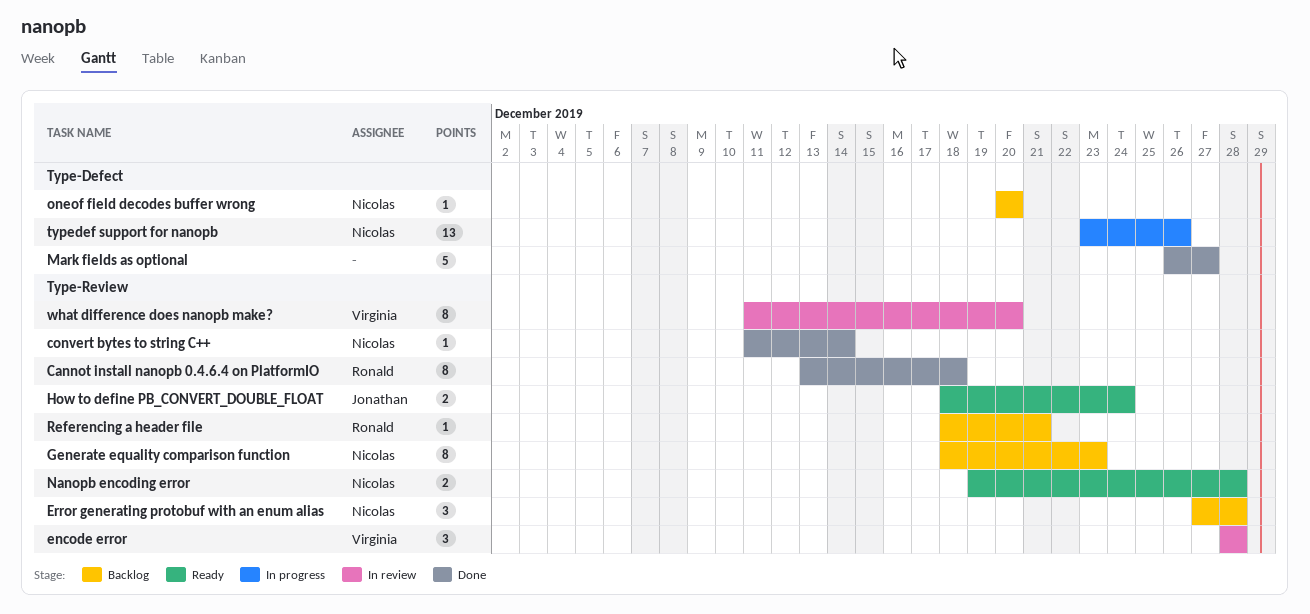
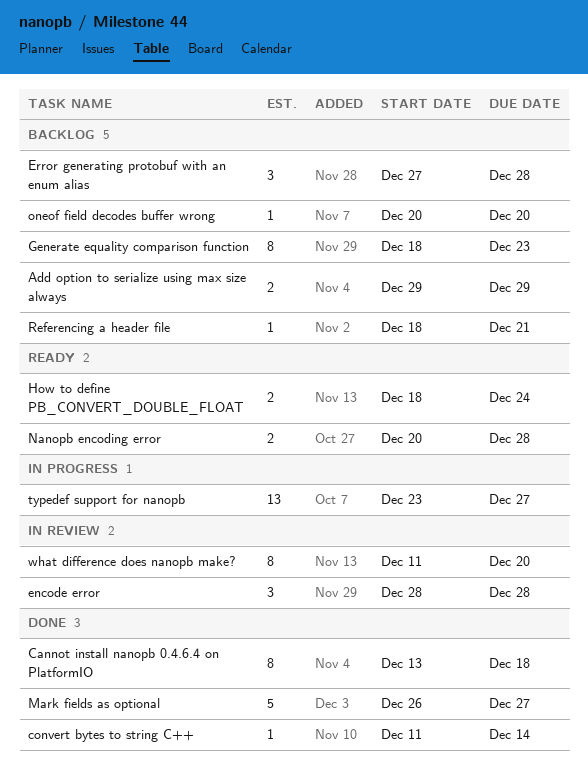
Add option to serialize using max size always: none -> present
Nanopb encoding error, start: Dec 19 -> Dec 20
typedef support for nanopb, due: Dec 26 -> Dec 27

